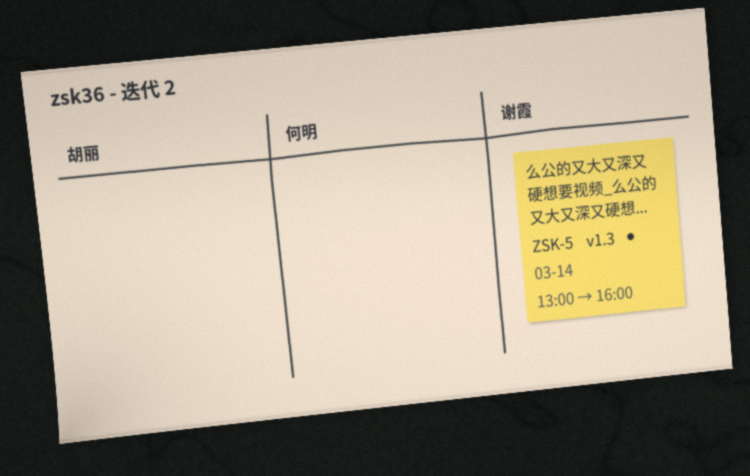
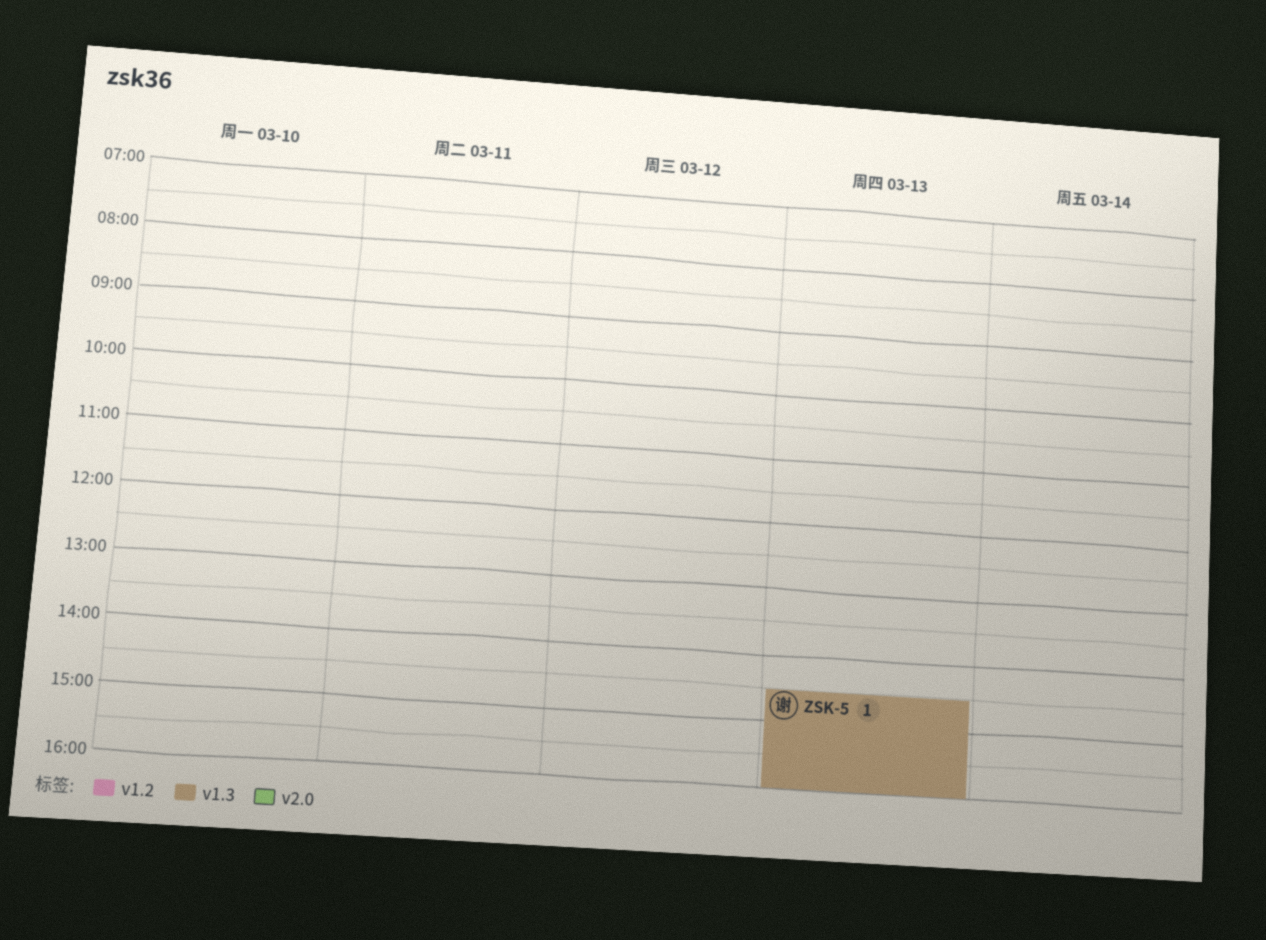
ZSK-5, day: Mar 14 -> Mar 13
ZSK-5, begins: 13:00 -> 14:30

